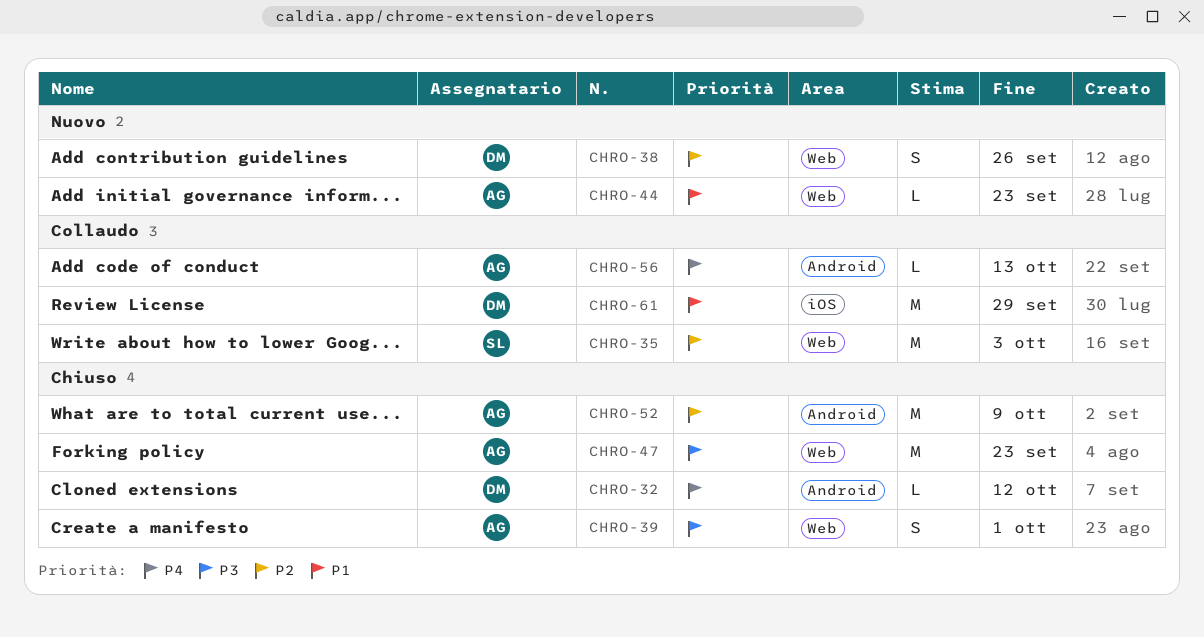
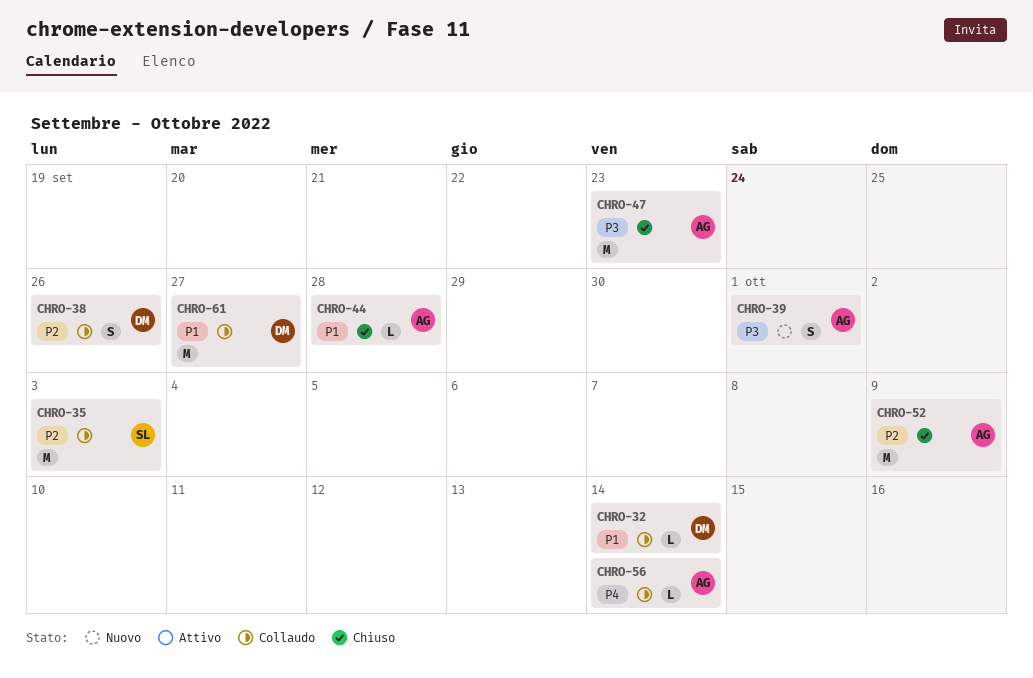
CHRO-32, status: Chiuso -> Collaudo
CHRO-32, priority: P4 -> P1
CHRO-32, due: Oct 12 -> Oct 14
CHRO-38, status: Nuovo -> Collaudo
CHRO-39, status: Chiuso -> Nuovo
CHRO-44, status: Nuovo -> Chiuso
CHRO-44, due: Sep 23 -> Sep 28
CHRO-56, due: Oct 13 -> Oct 14
CHRO-61, due: Sep 29 -> Sep 27

